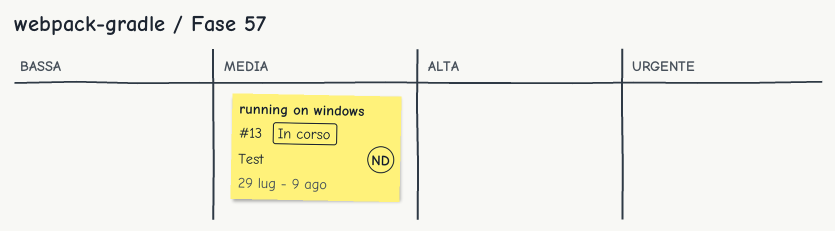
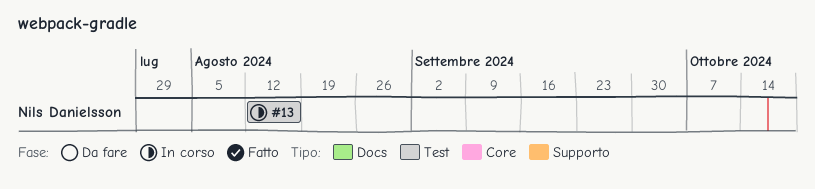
#13, start: Jul 29 -> Aug 12
#13, due: Aug 9 -> Aug 16

